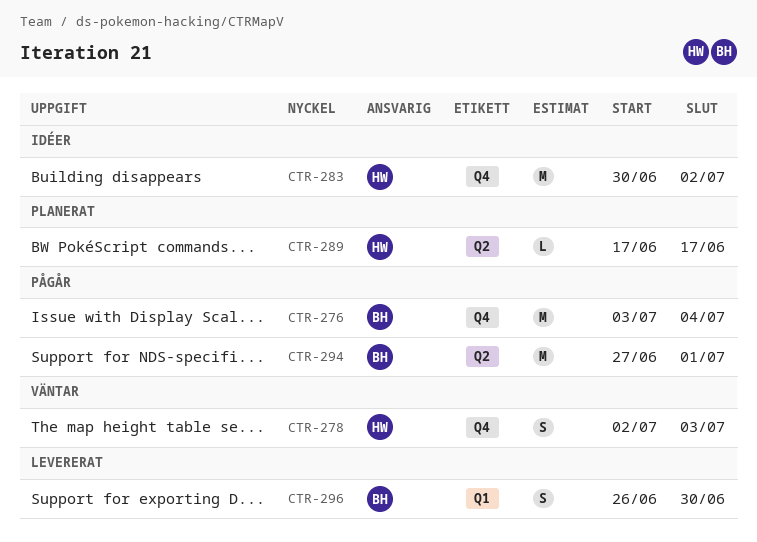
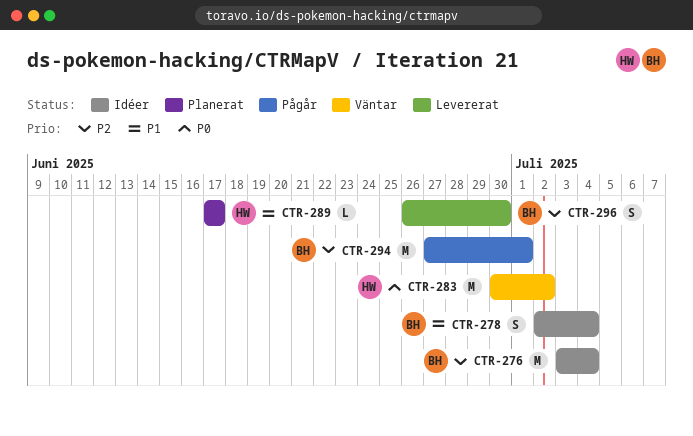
CTR-276, status: Pågår -> Idéer
CTR-278, status: Väntar -> Idéer
CTR-278, owner: HW -> BH
CTR-278, due: Jul 3 -> Jul 4
CTR-283, status: Idéer -> Väntar

